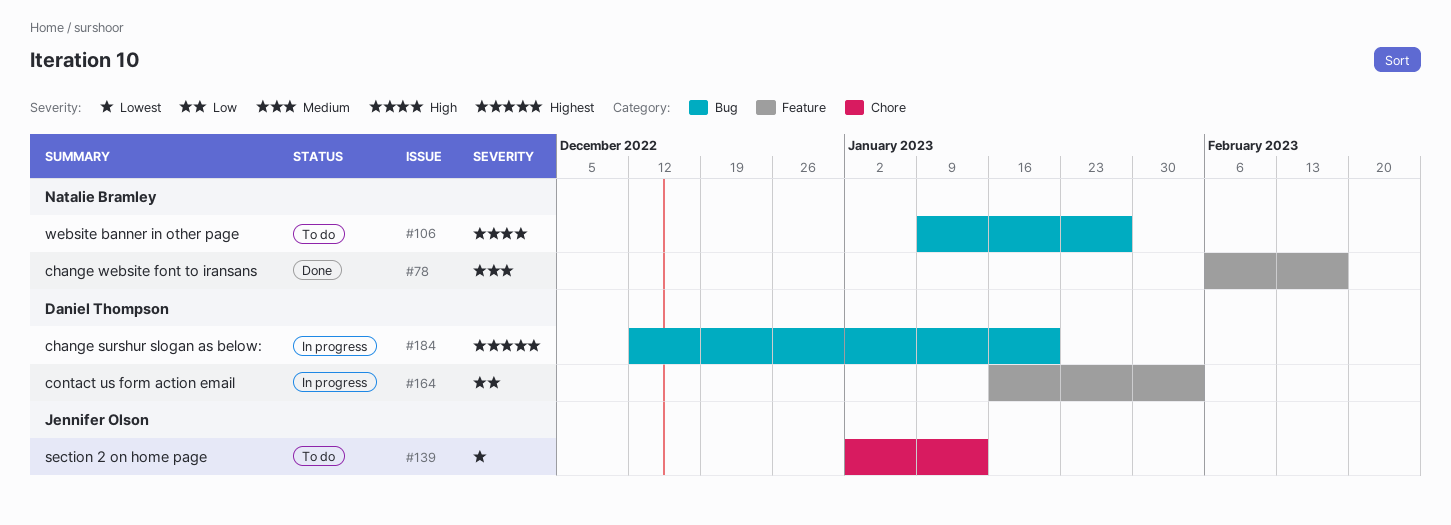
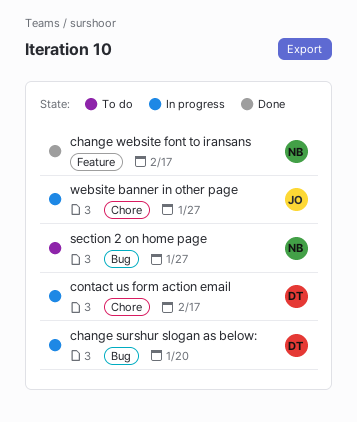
contact us form action email, label: Feature -> Chore
contact us form action email, due: Feb 3 -> Feb 17
section 2 on home page, owner: Jennifer Olson -> Natalie Bramley
section 2 on home page, label: Chore -> Bug
section 2 on home page, due: Jan 13 -> Jan 27
website banner in other page, status: To do -> In progress
website banner in other page, owner: Natalie Bramley -> Jennifer Olson
website banner in other page, label: Bug -> Chore

